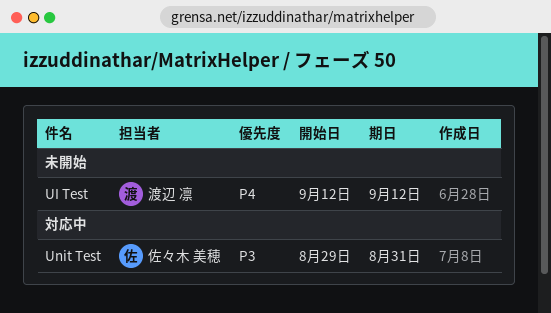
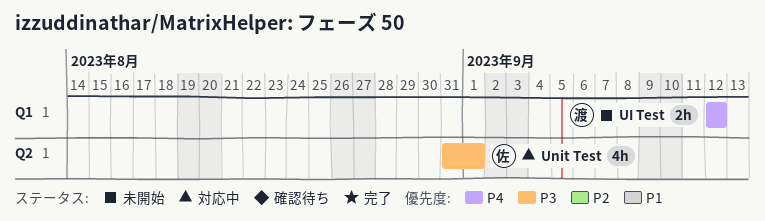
Unit Test, start: Aug 29 -> Aug 31
Unit Test, due: Aug 31 -> Sep 1

